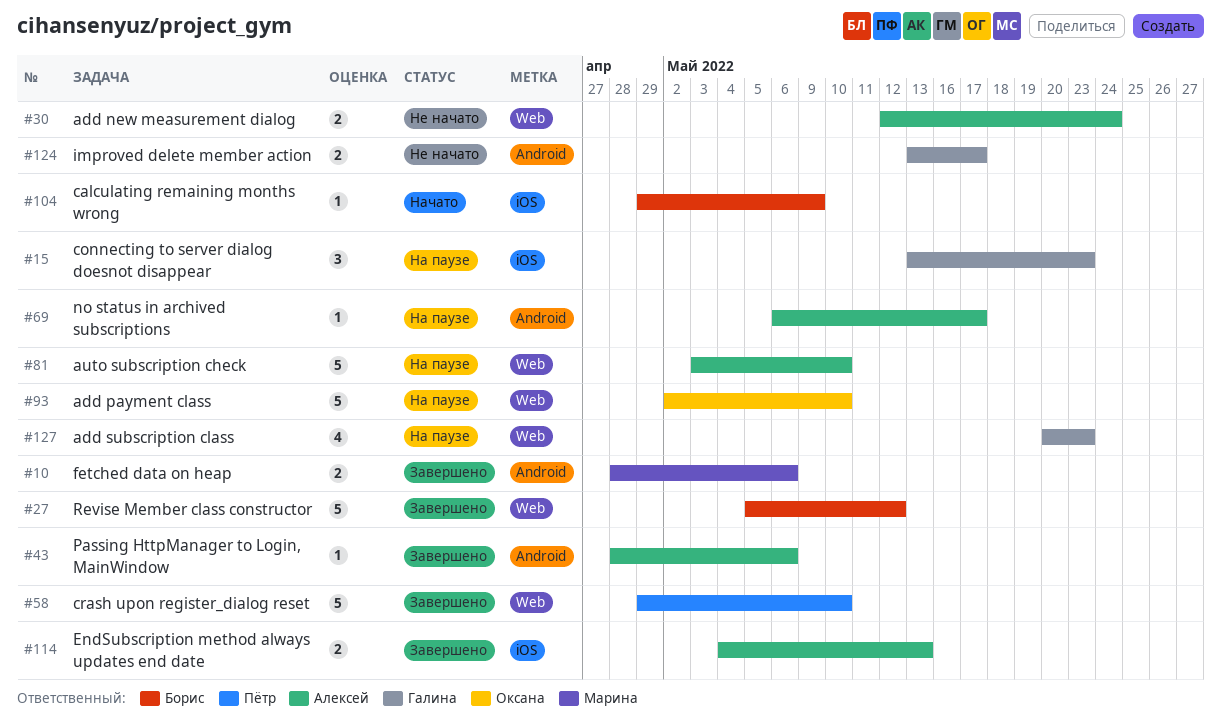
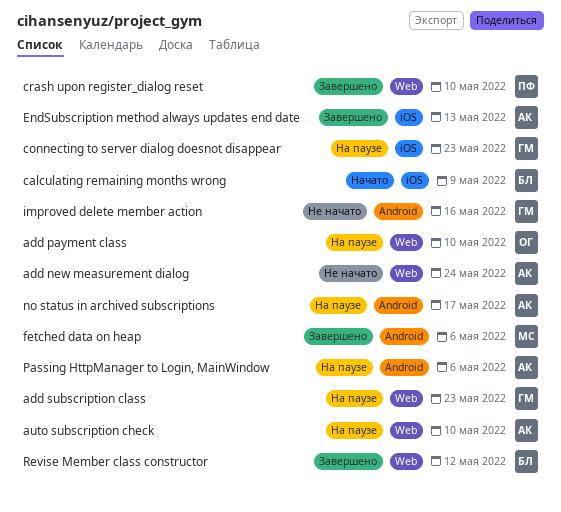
improved delete member action, due: May 17 -> May 16
Passing HttpManager to Login, MainWindow, status: Завершено -> На паузе

